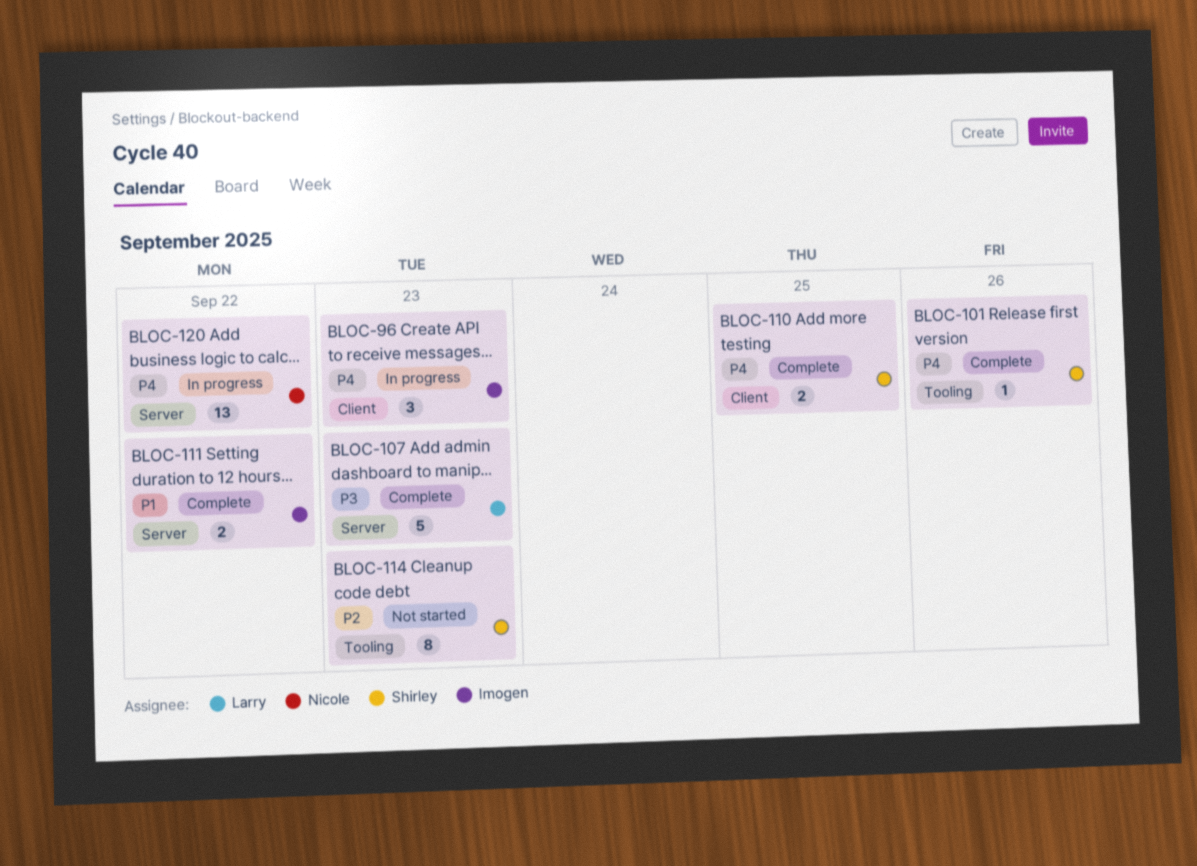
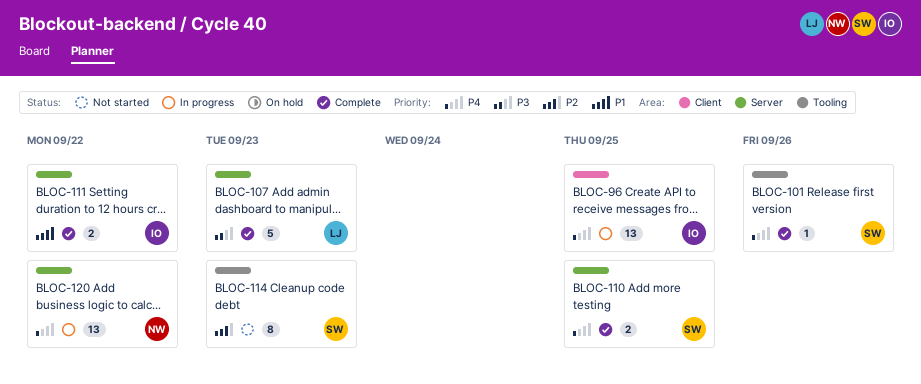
BLOC-96, estimate: 3 -> 13
BLOC-96, due: Sep 23 -> Sep 25
BLOC-110, label: Client -> Server

